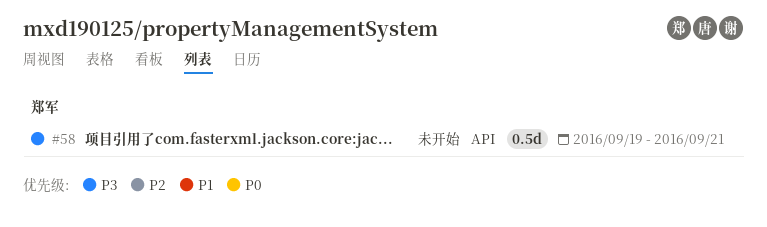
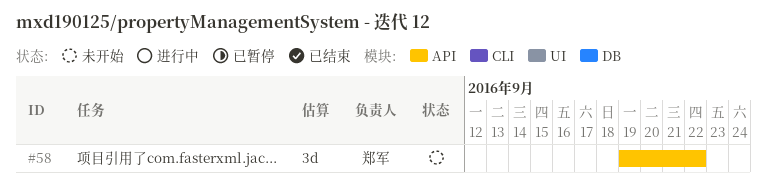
#58, estimate: 0.5d -> 3d
#58, due: Sep 21 -> Sep 22

